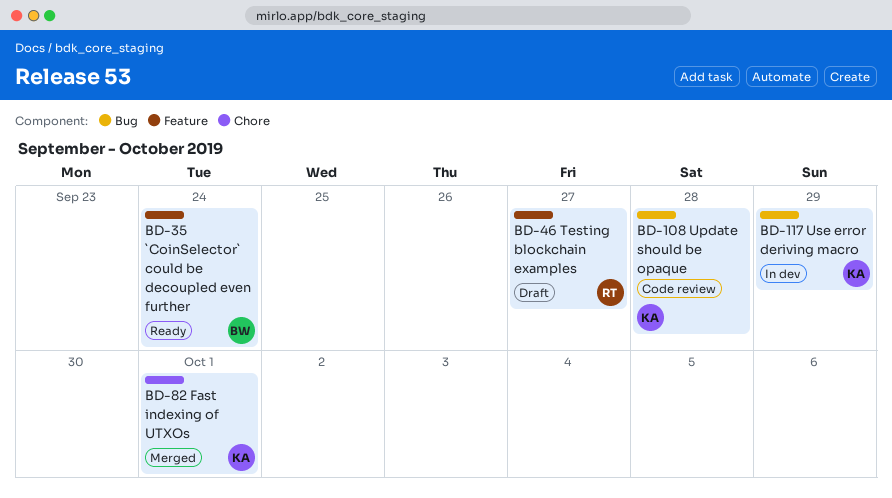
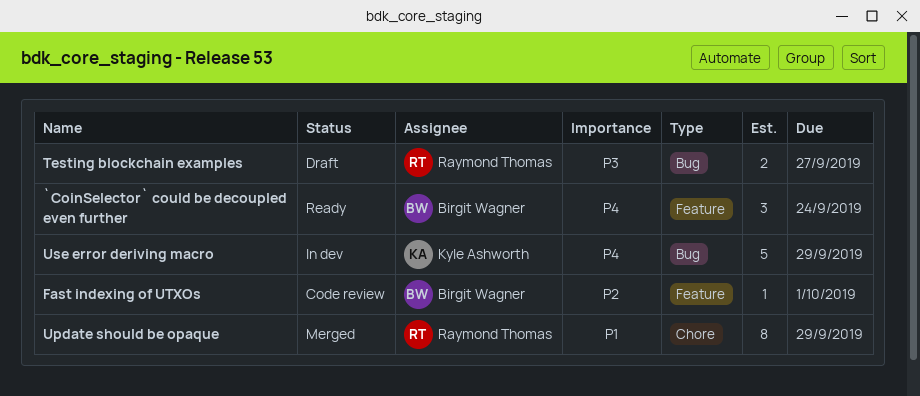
Fast indexing of UTXOs, status: Merged -> Code review
Fast indexing of UTXOs, owner: Kyle Ashworth -> Birgit Wagner
Fast indexing of UTXOs, label: Chore -> Feature
Testing blockchain examples, label: Feature -> Bug
Update should be opaque, status: Code review -> Merged
Update should be opaque, owner: Kyle Ashworth -> Raymond Thomas
Update should be opaque, label: Bug -> Chore
Update should be opaque, due: Sep 28 -> Sep 29

